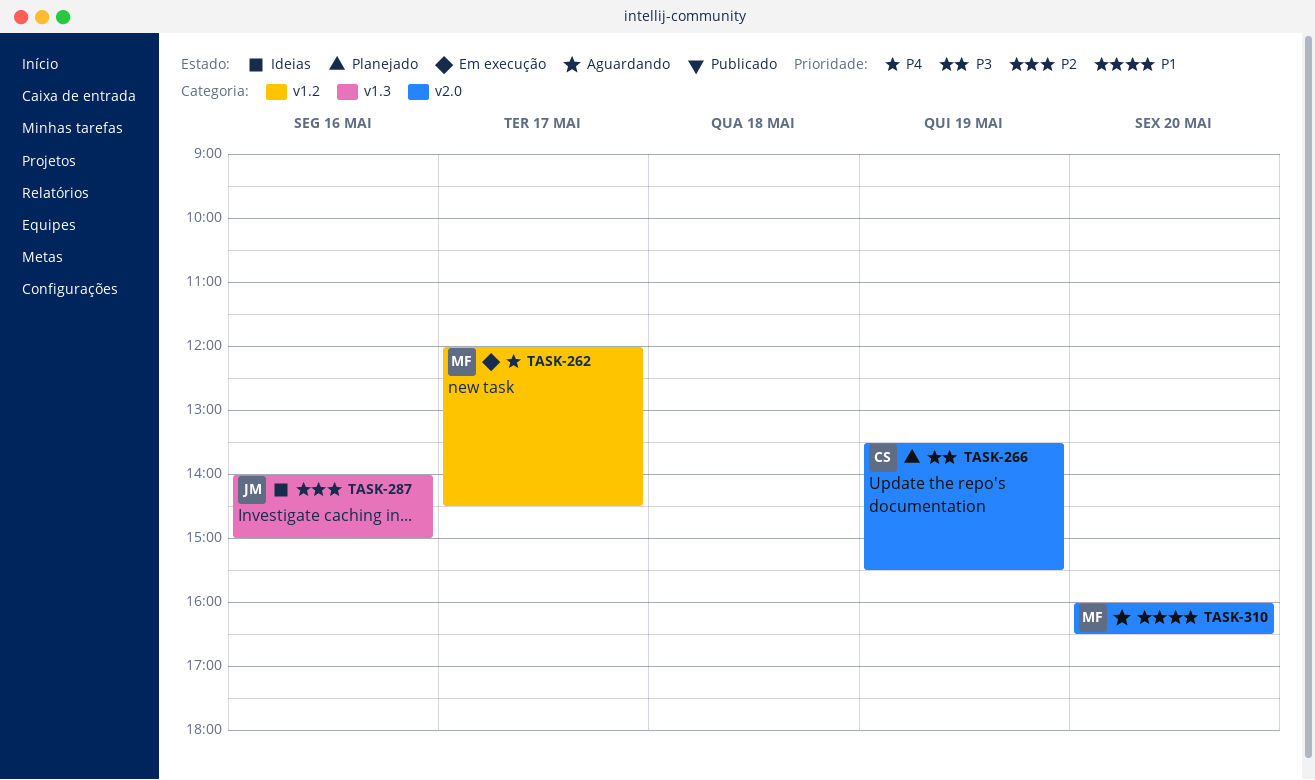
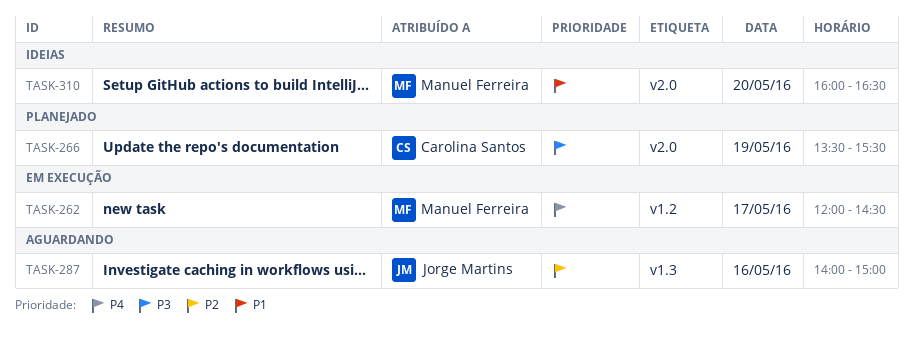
TASK-287, status: Ideias -> Aguardando
TASK-310, status: Aguardando -> Ideias

